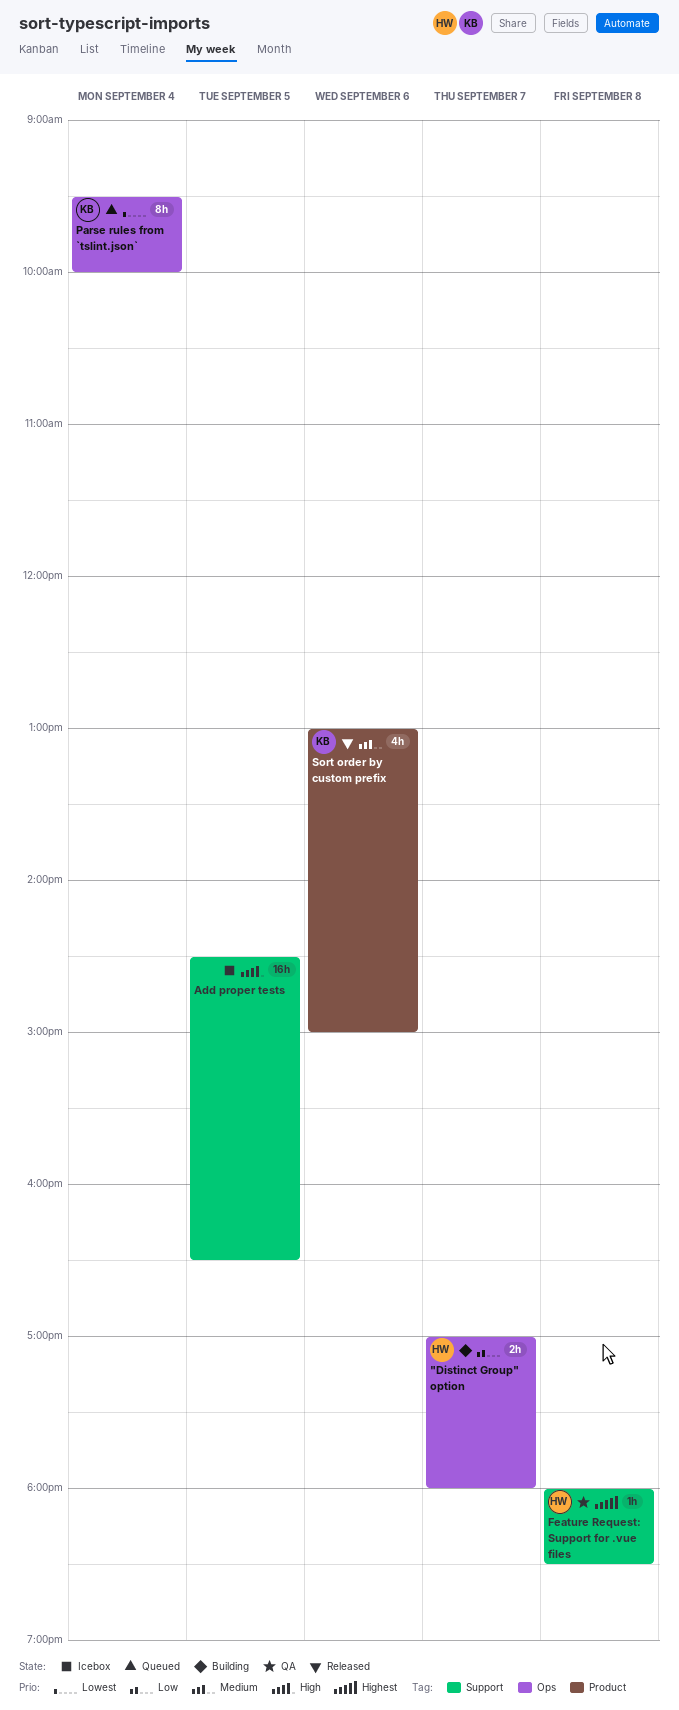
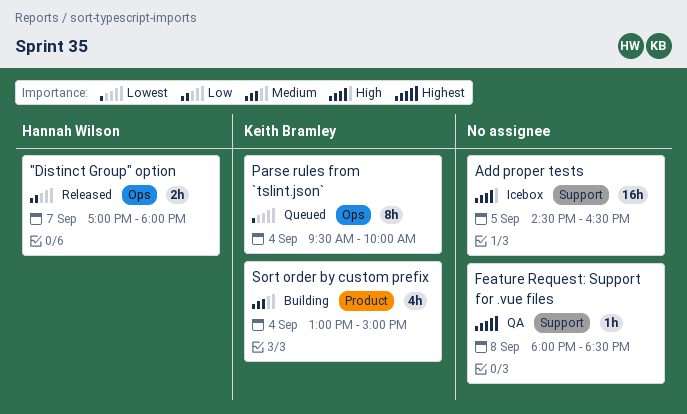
"Distinct Group" option, status: Building -> Released
Feature Request: Support for .vue files, owner: Hannah Wilson -> none
Sort order by custom prefix, status: Released -> Building
Sort order by custom prefix, day: Sep 6 -> Sep 4

